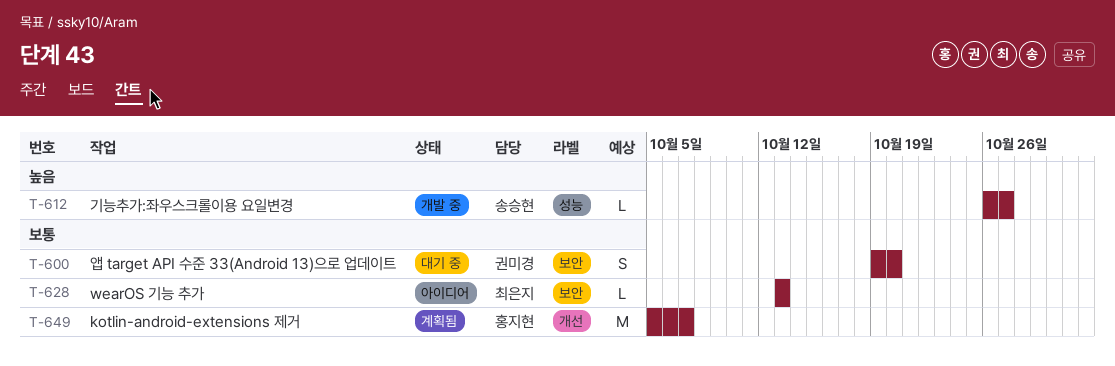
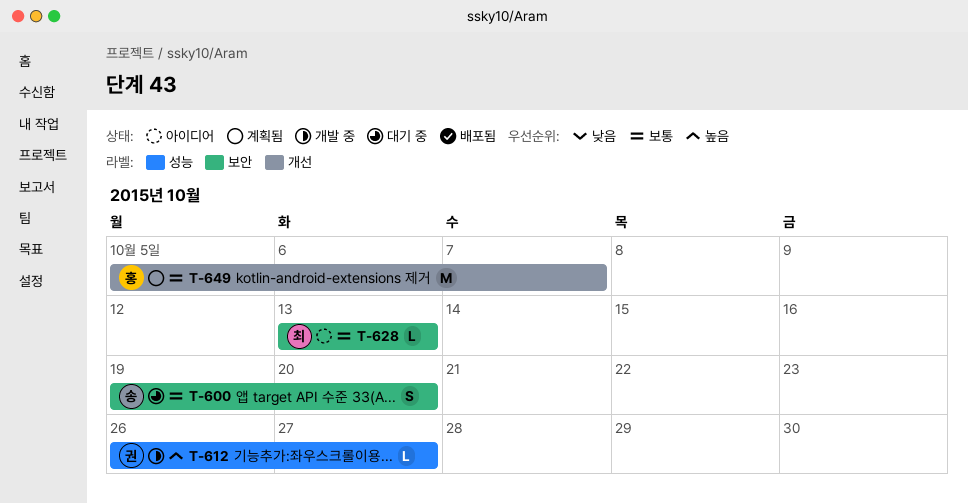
T-600, owner: 권미경 -> 송승현
T-612, owner: 송승현 -> 권미경

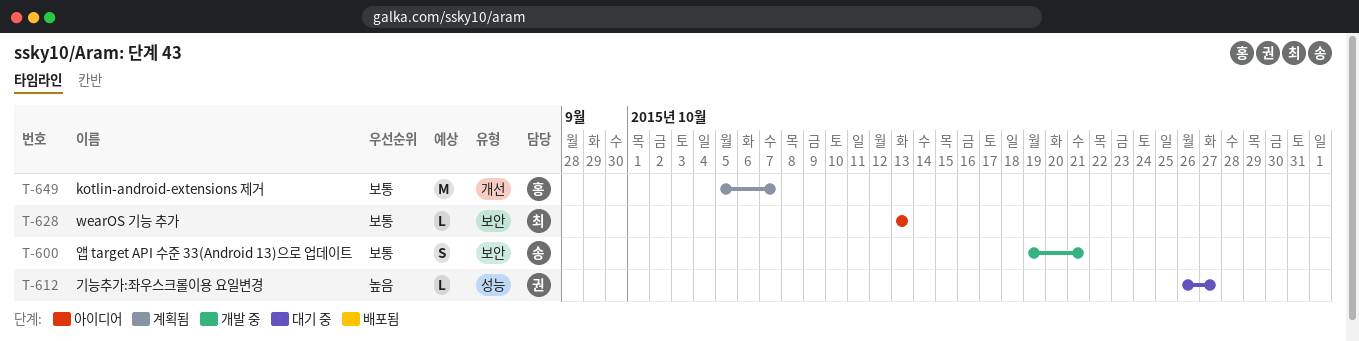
T-600, status: 대기 중 -> 개발 중
T-600, due: Oct 20 -> Oct 21
T-612, status: 개발 중 -> 대기 중

